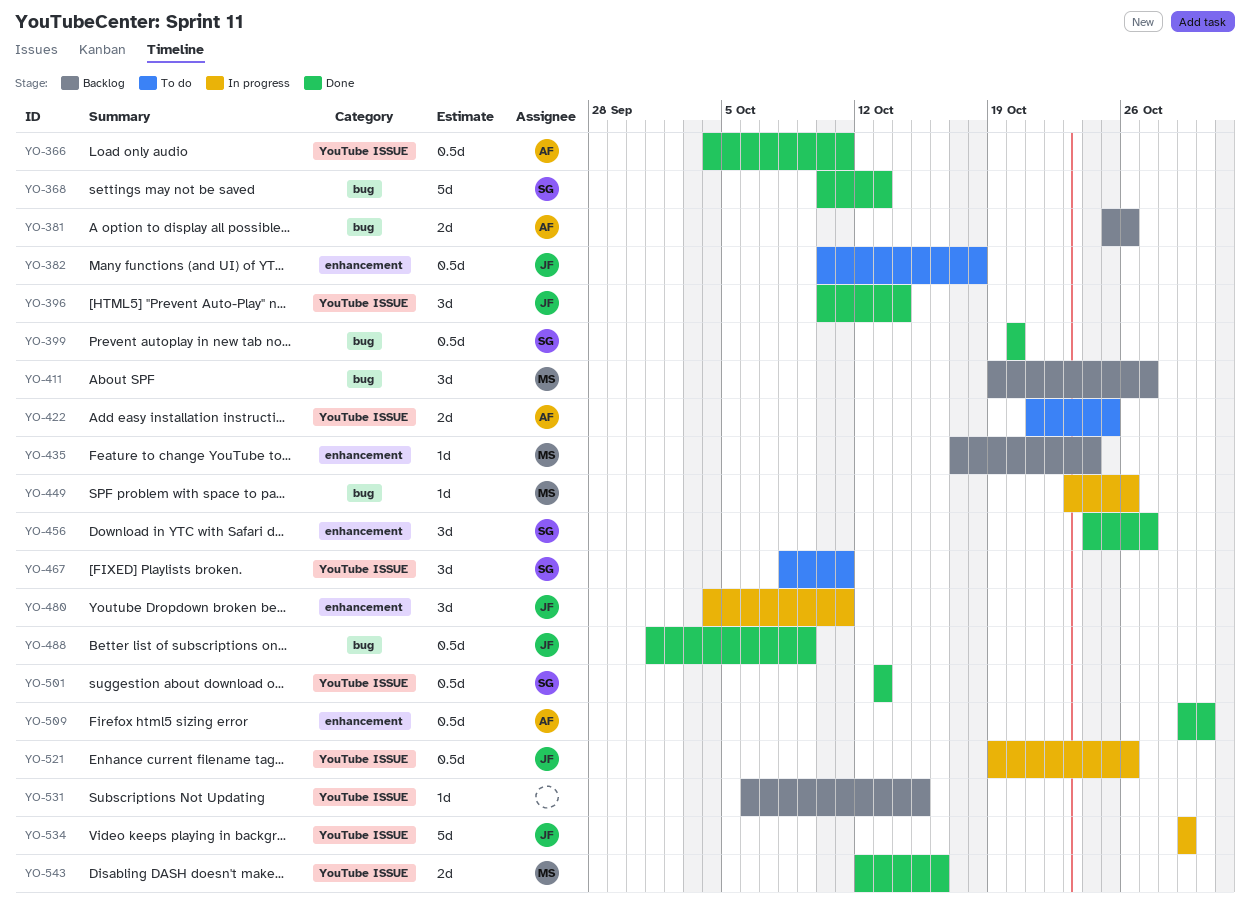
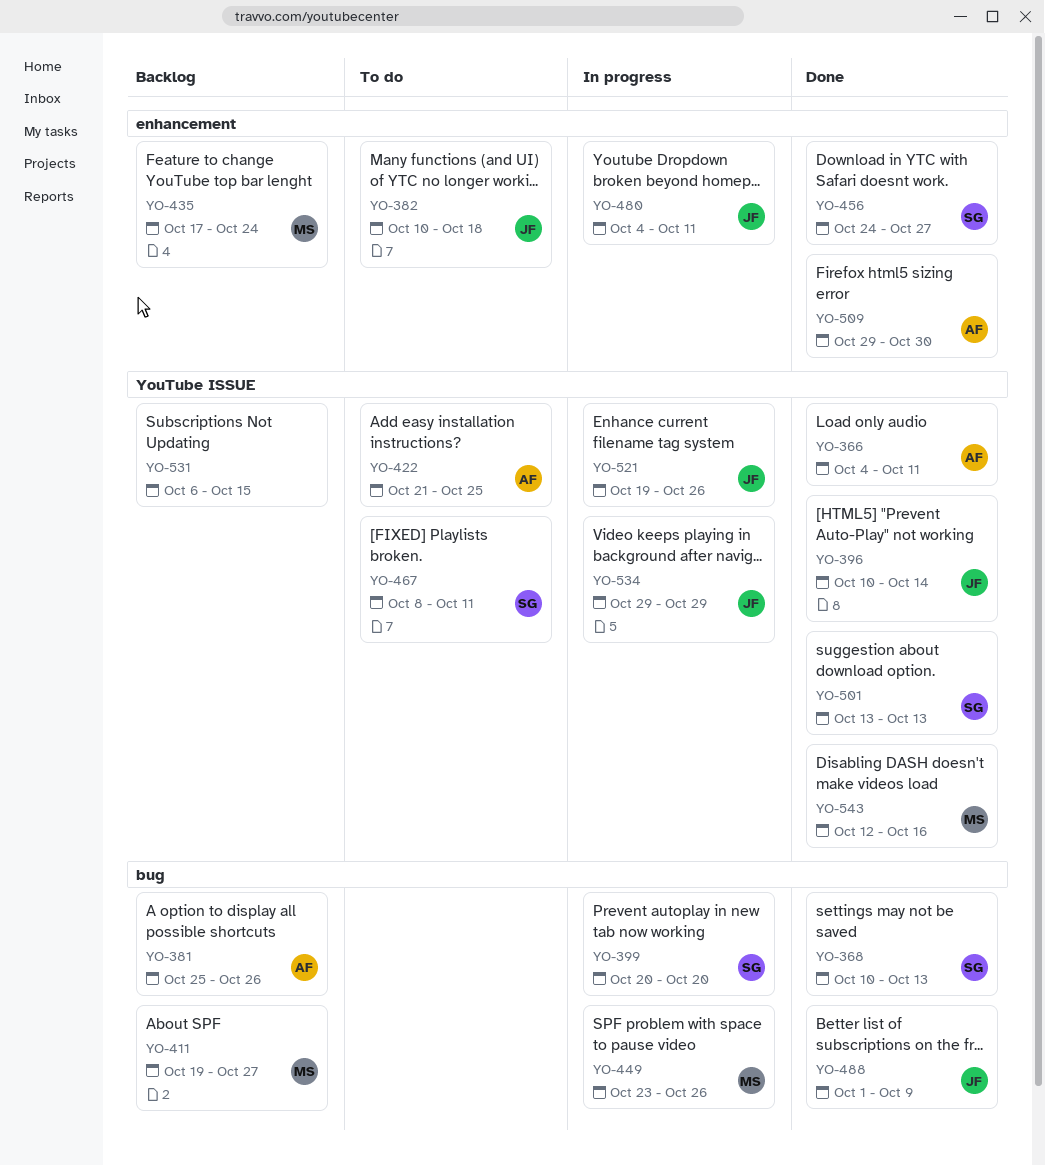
YO-399, status: Done -> In progress

